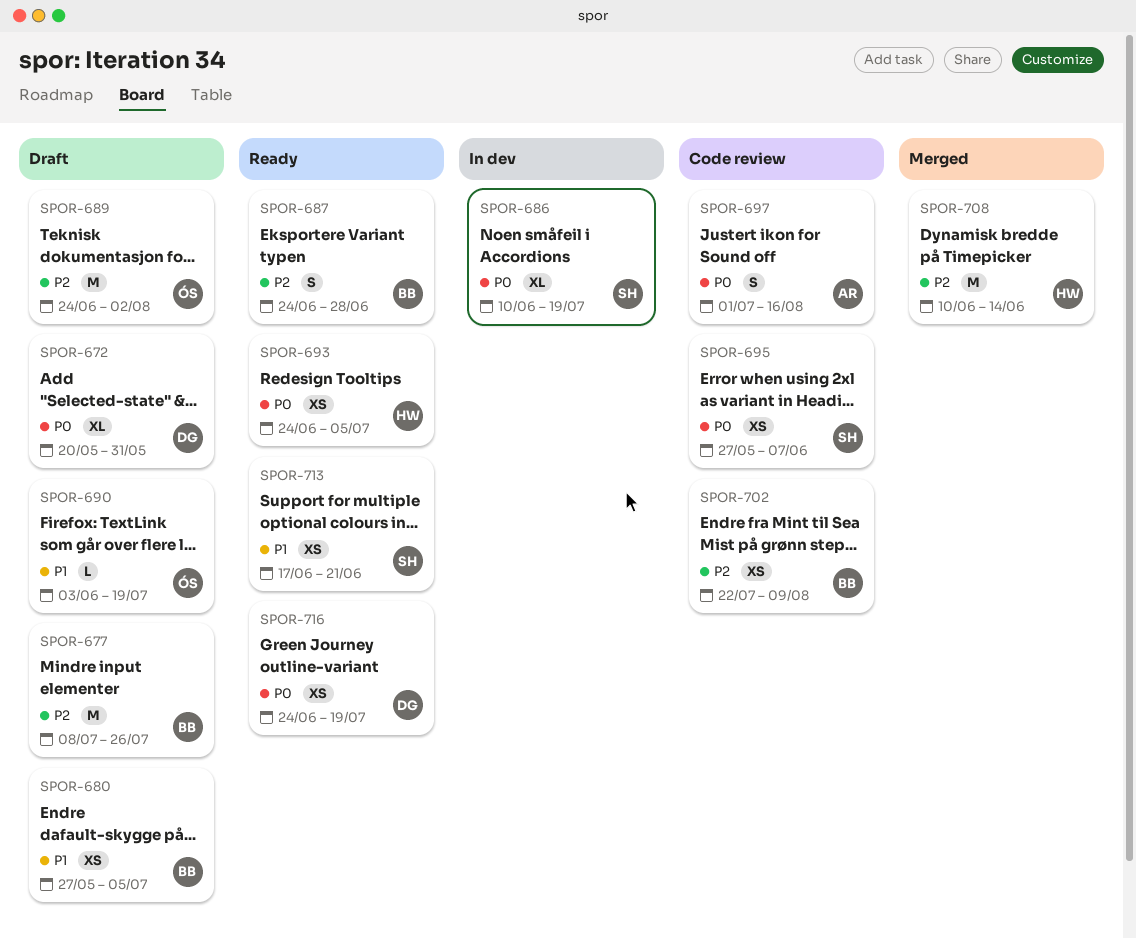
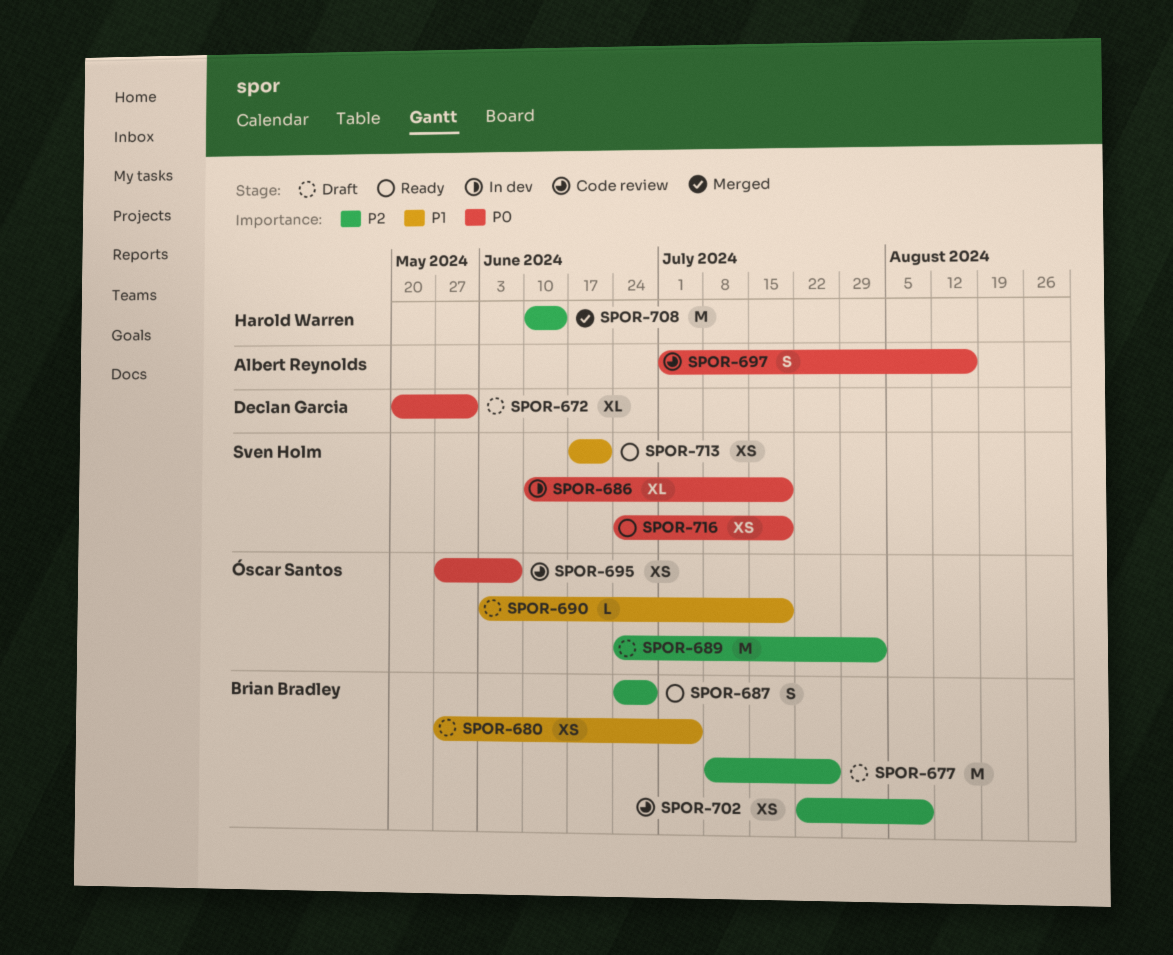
SPOR-693: present -> none
SPOR-695, owner: Sven Holm -> Óscar Santos
SPOR-716, owner: Declan Garcia -> Sven Holm

